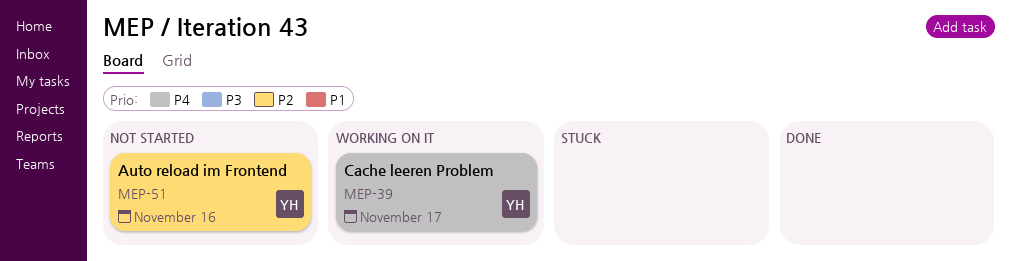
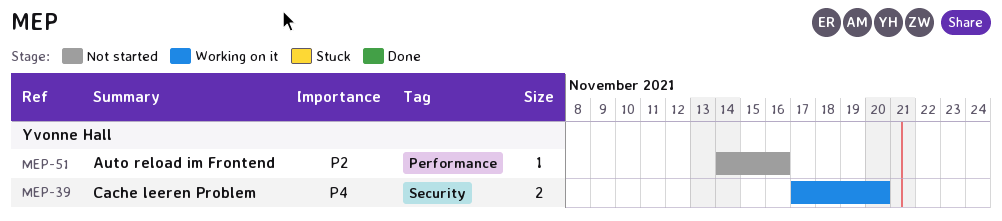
MEP-39, due: Nov 17 -> Nov 20

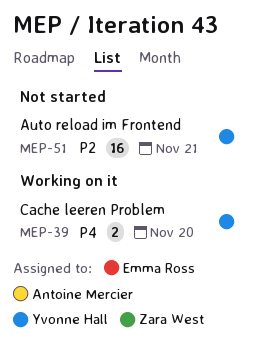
MEP-51, estimate: 1 -> 16
MEP-51, due: Nov 16 -> Nov 21

